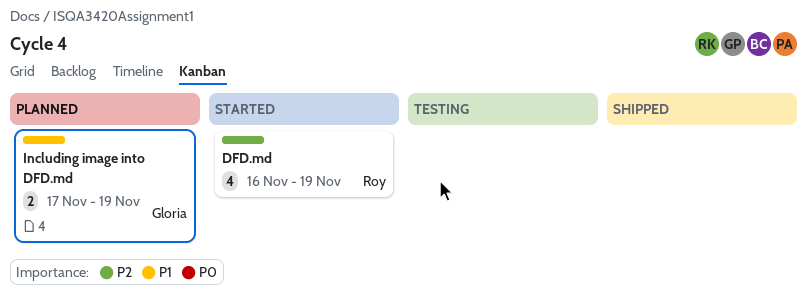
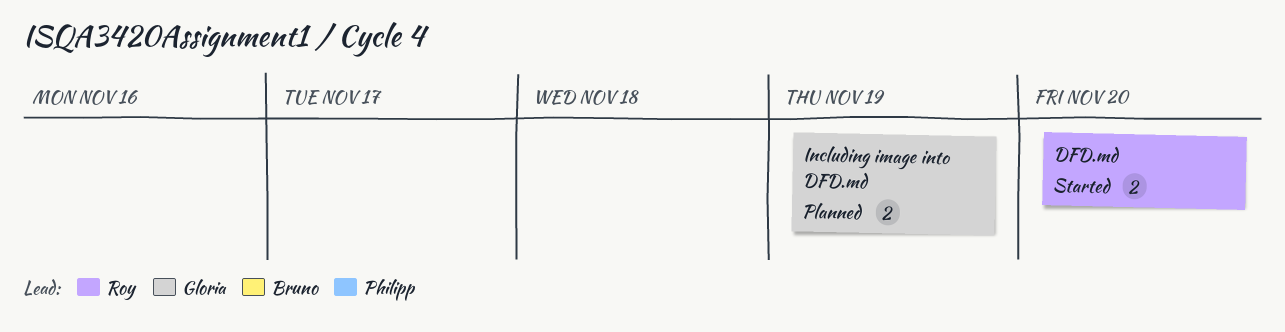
DFD.md, estimate: 4 -> 2
DFD.md, due: Nov 19 -> Nov 20

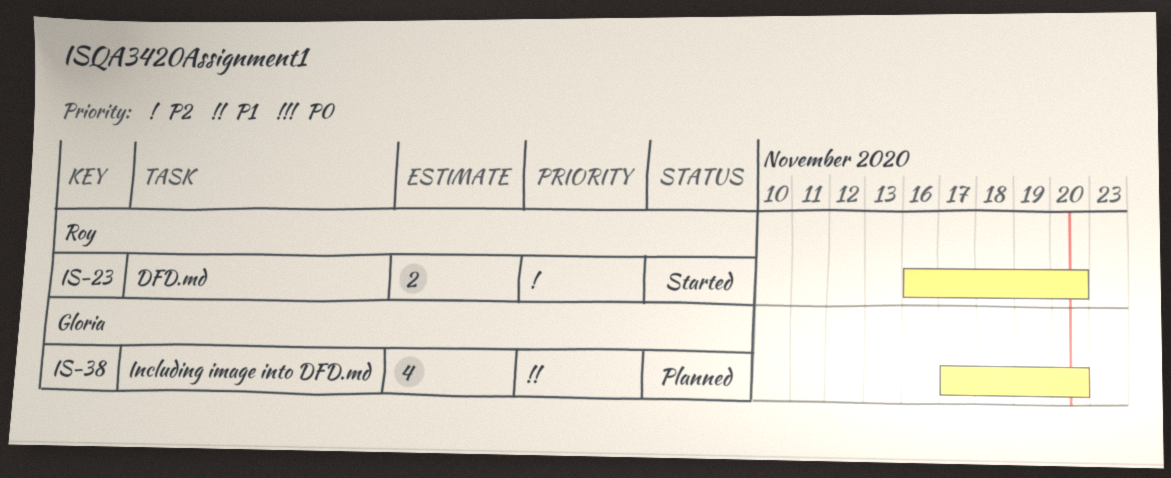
Including image into DFD.md, estimate: 2 -> 4
Including image into DFD.md, due: Nov 19 -> Nov 20

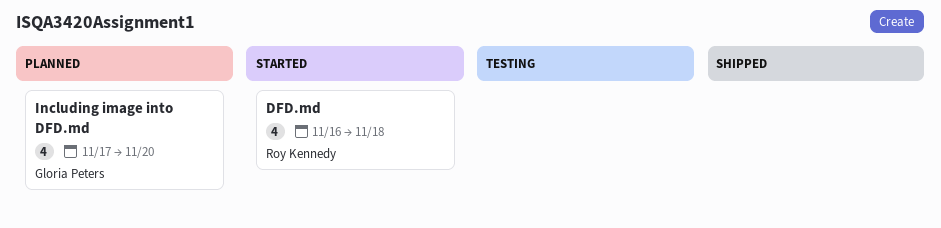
DFD.md, estimate: 2 -> 4
DFD.md, due: Nov 20 -> Nov 18

